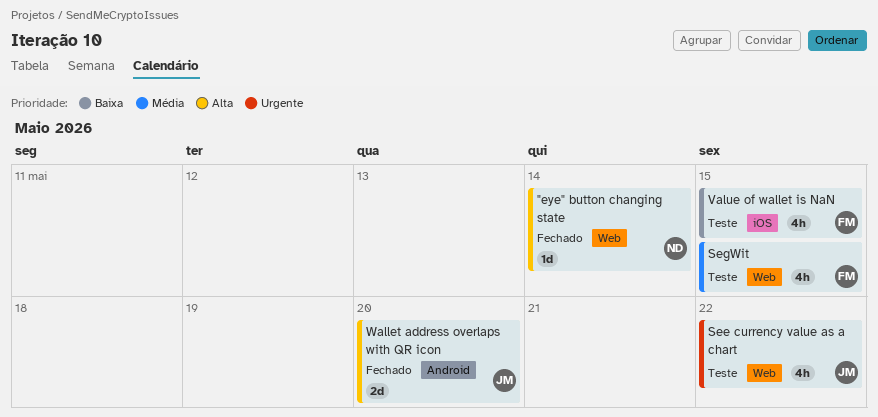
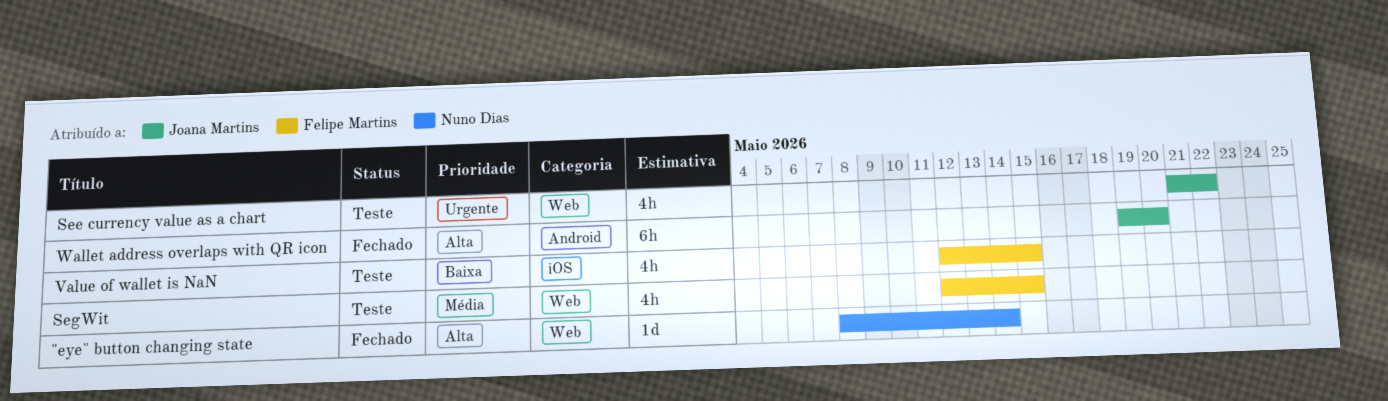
Wallet address overlaps with QR icon, estimate: 2d -> 6h

